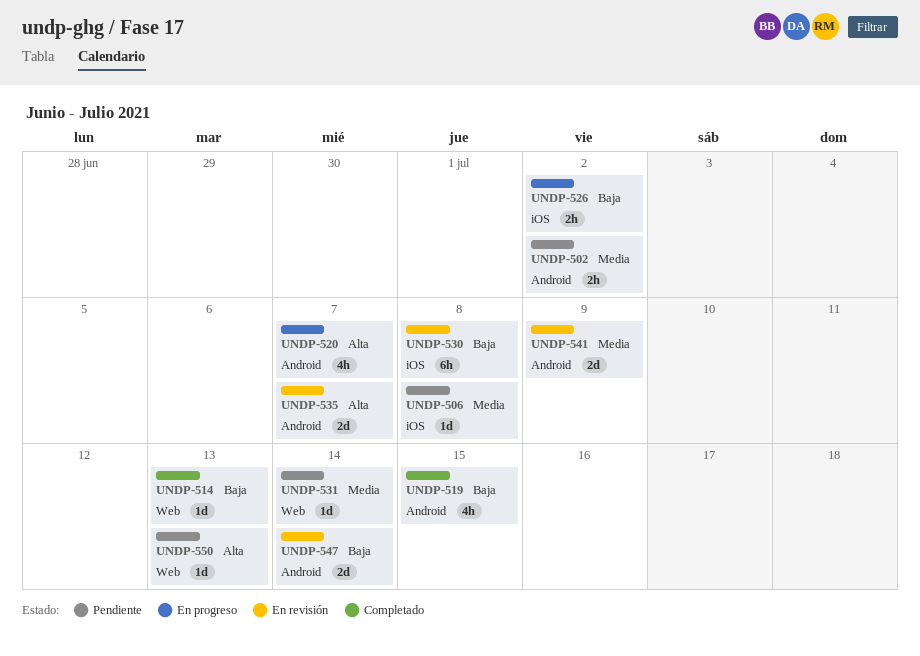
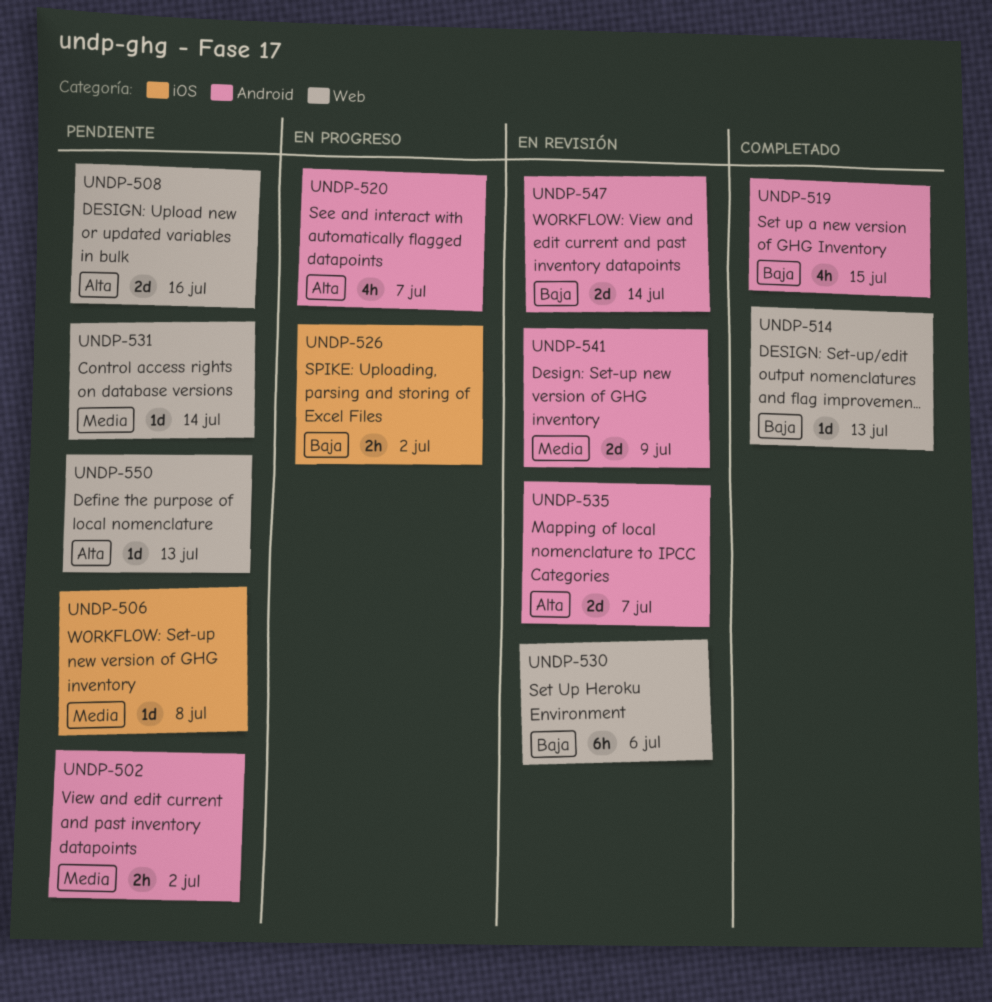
UNDP-508: none -> present
UNDP-530, label: iOS -> Web
UNDP-530, due: Jul 8 -> Jul 6

